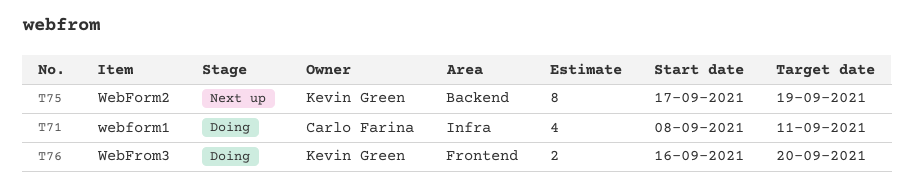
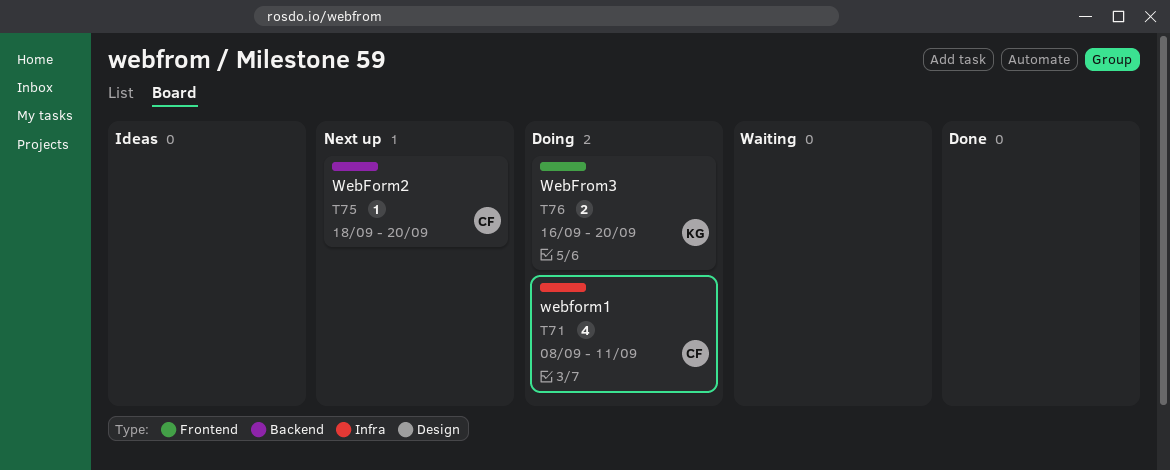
T75, owner: Kevin Green -> Carlo Farina
T75, estimate: 8 -> 1
T75, start: Sep 17 -> Sep 18
T75, due: Sep 19 -> Sep 20

